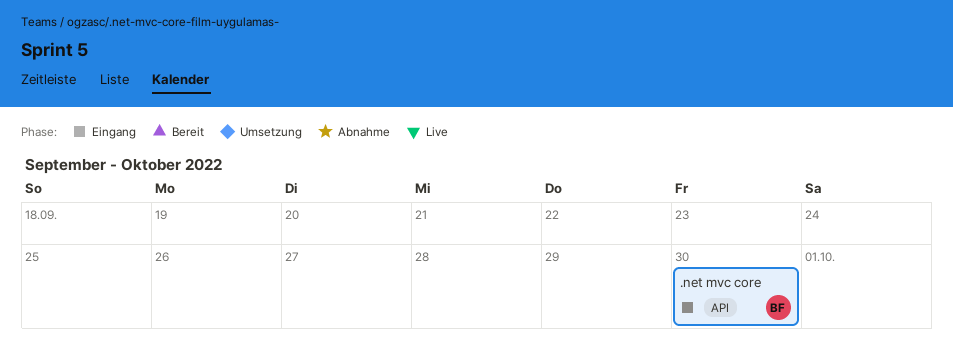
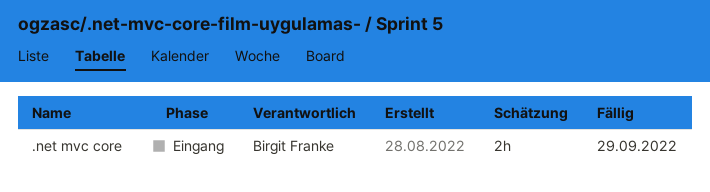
.net mvc core, due: Sep 30 -> Sep 29

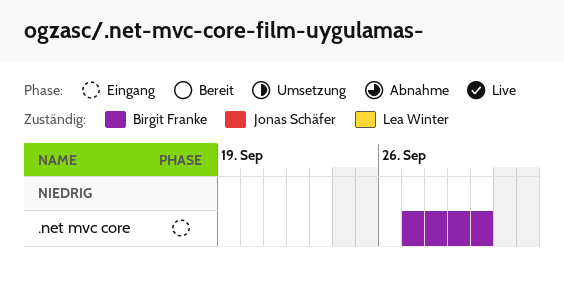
.net mvc core, due: Sep 29 -> Sep 30

